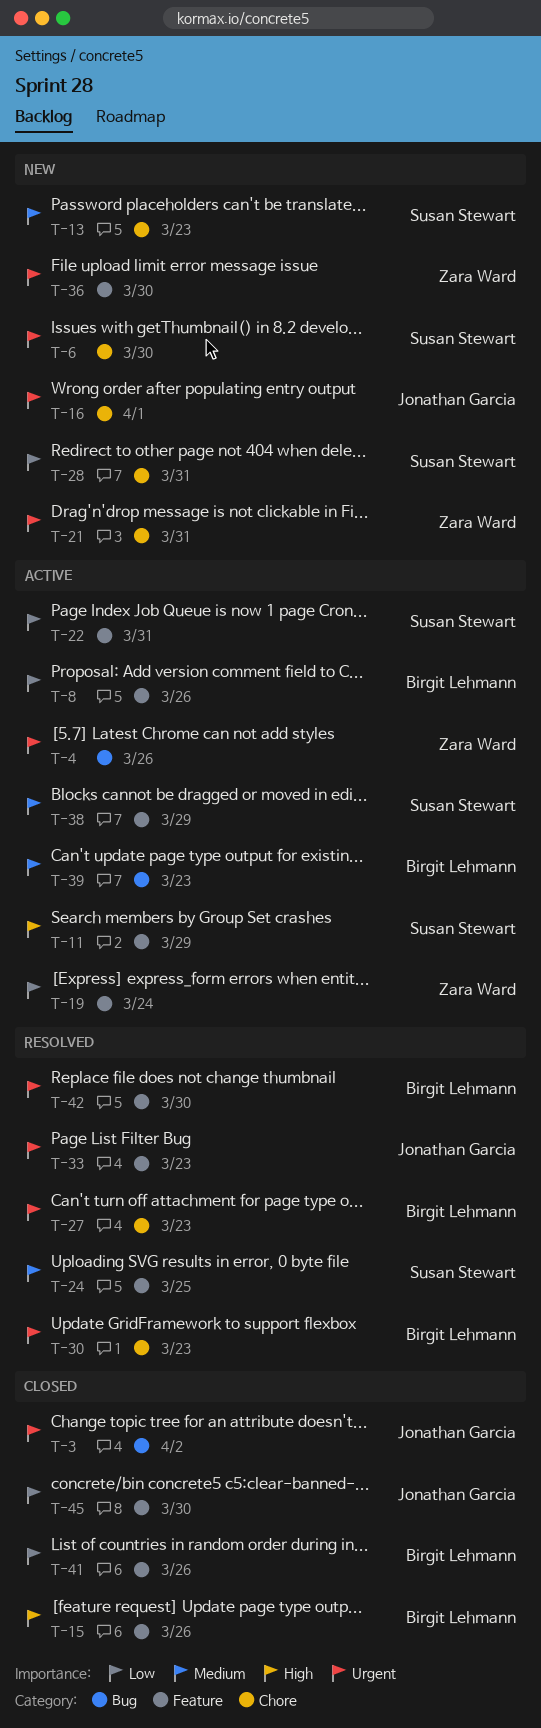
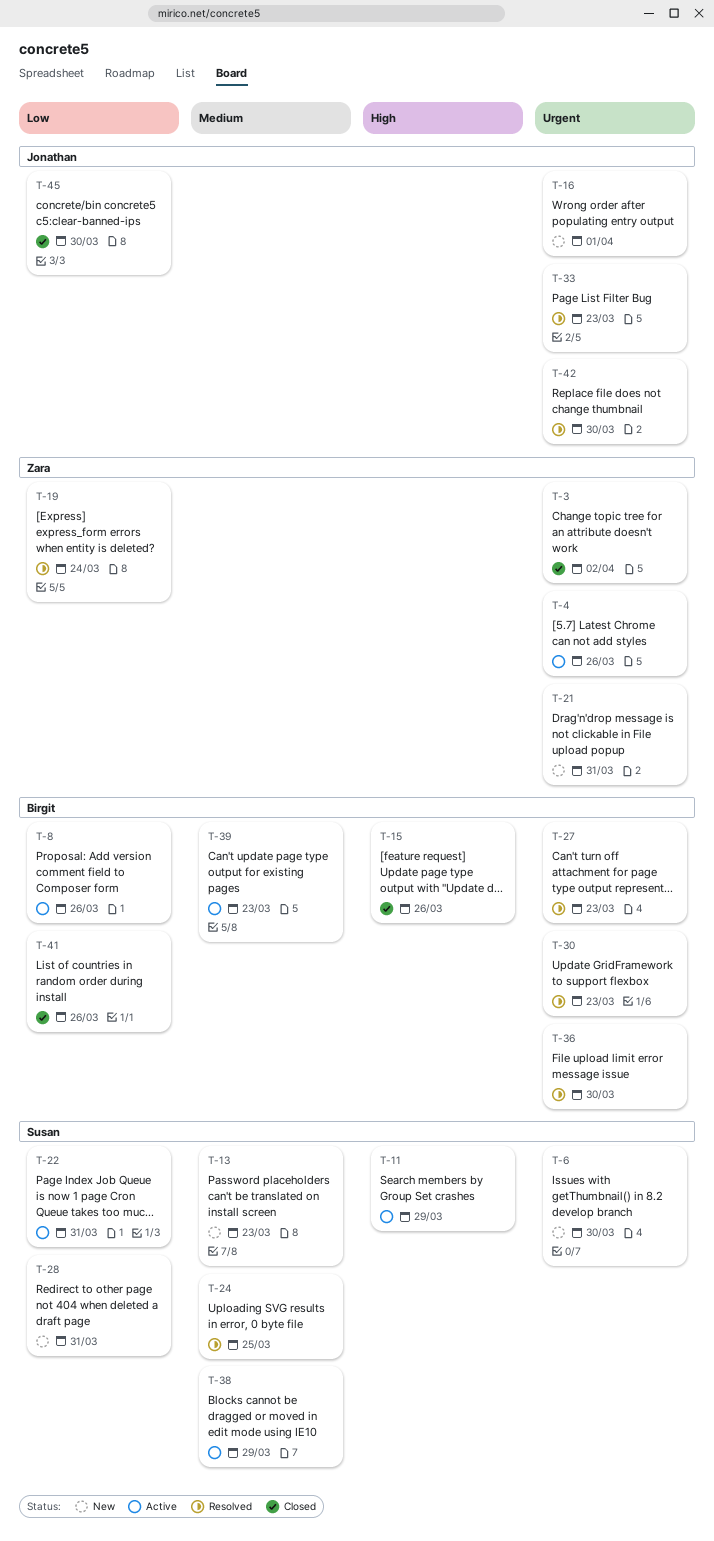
T-3, owner: Jonathan Garcia -> Zara Ward
T-19, status: Active -> Resolved
T-36, status: New -> Resolved
T-36, owner: Zara Ward -> Birgit Lehmann
T-42, owner: Birgit Lehmann -> Jonathan Garcia

